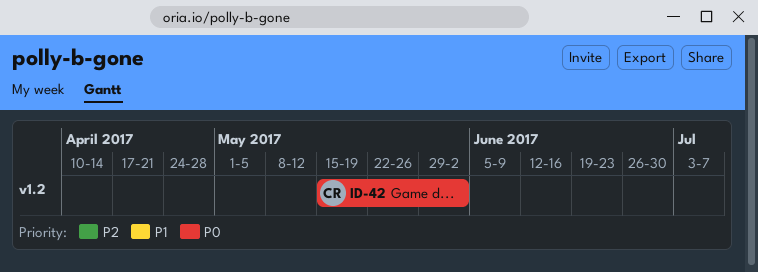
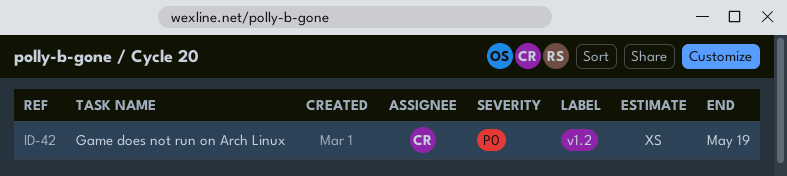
ID-42, due: Jun 2 -> May 19

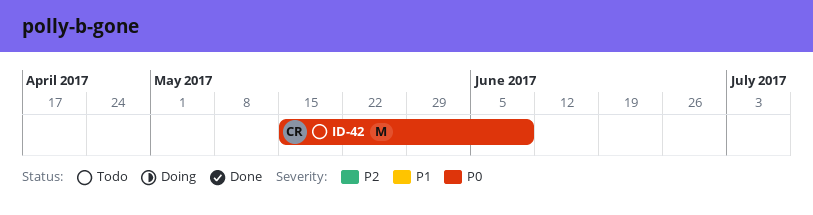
ID-42, estimate: XS -> M
ID-42, due: May 19 -> Jun 9

